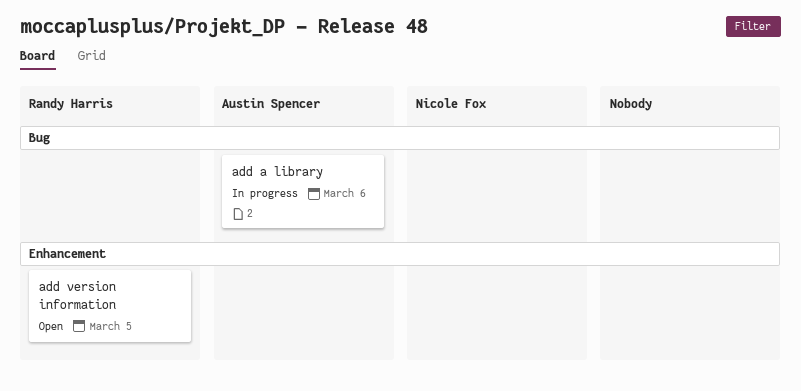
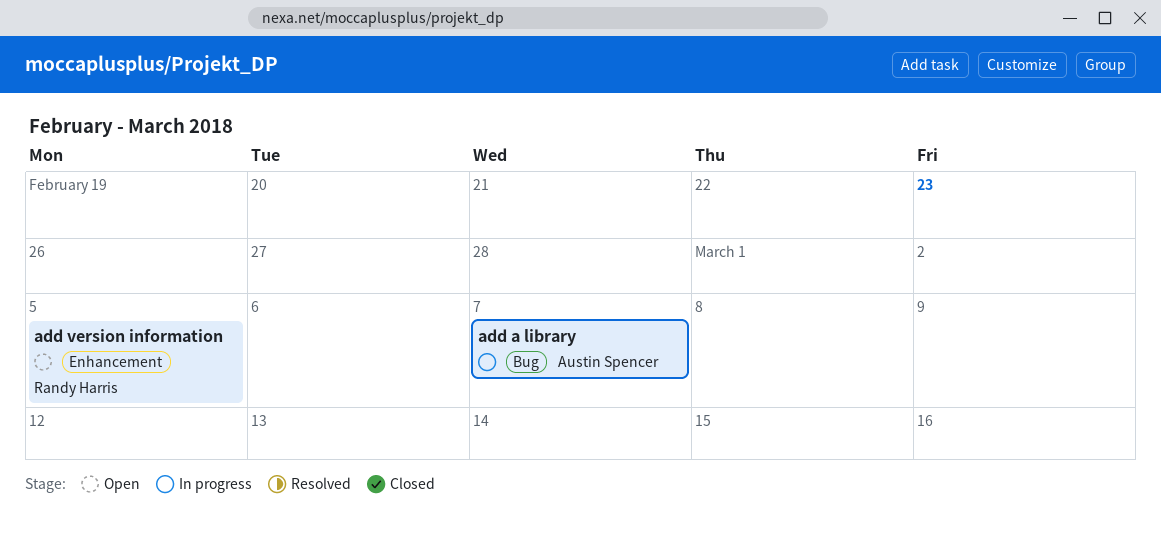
add a library, due: Mar 6 -> Mar 7

